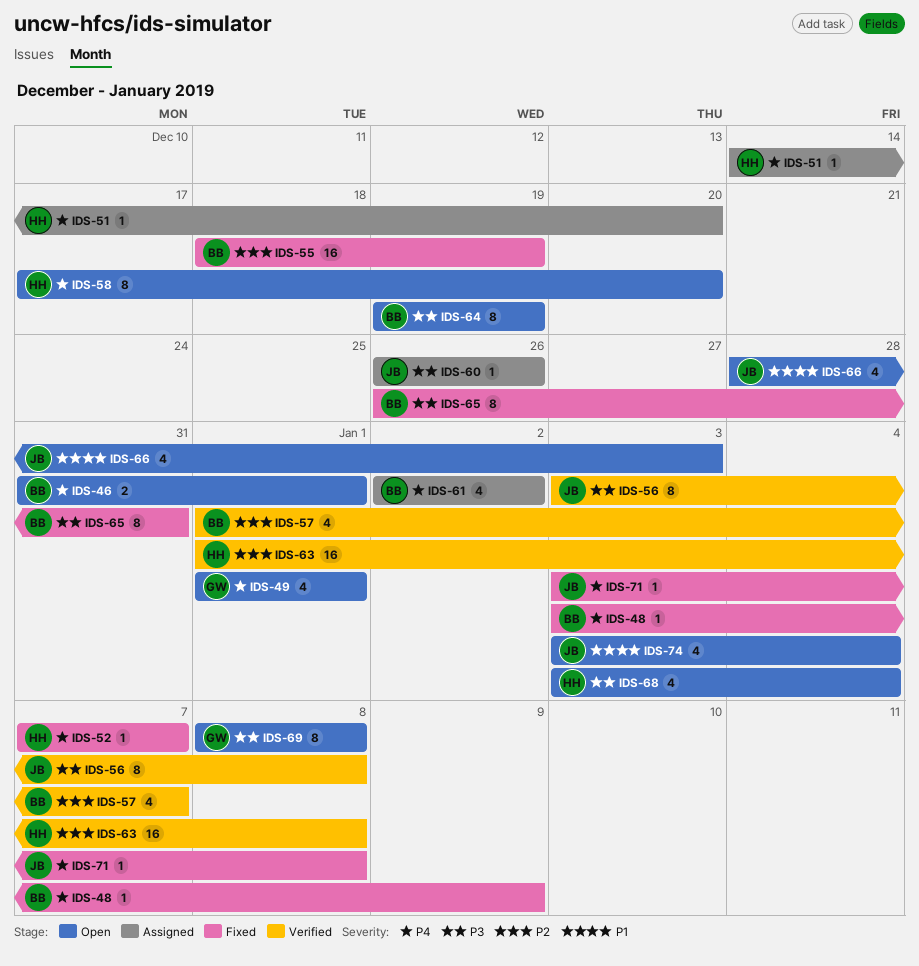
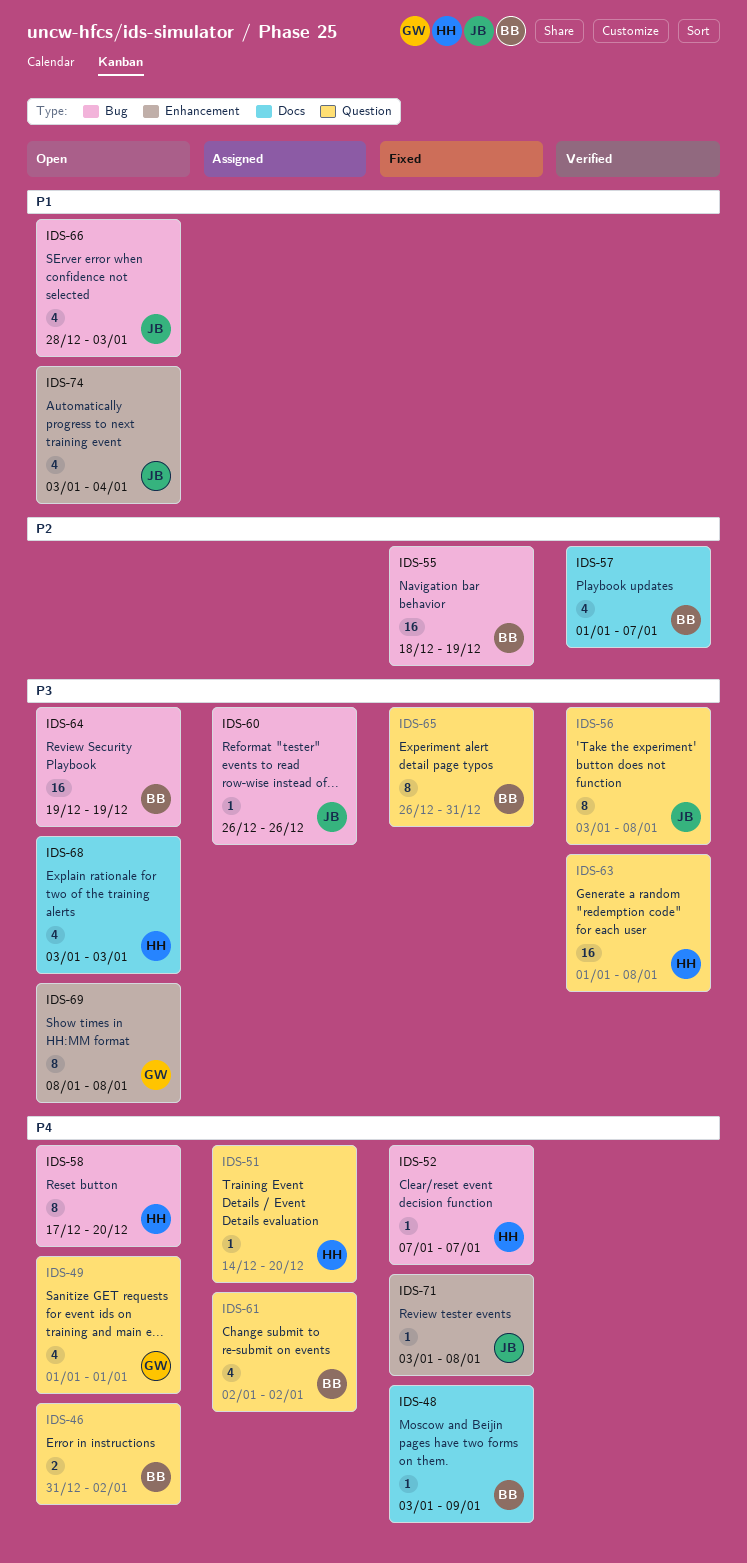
IDS-46, due: Jan 1 -> Jan 2
IDS-63, priority: P2 -> P3
IDS-64, estimate: 8 -> 16
IDS-68, due: Jan 4 -> Jan 3

